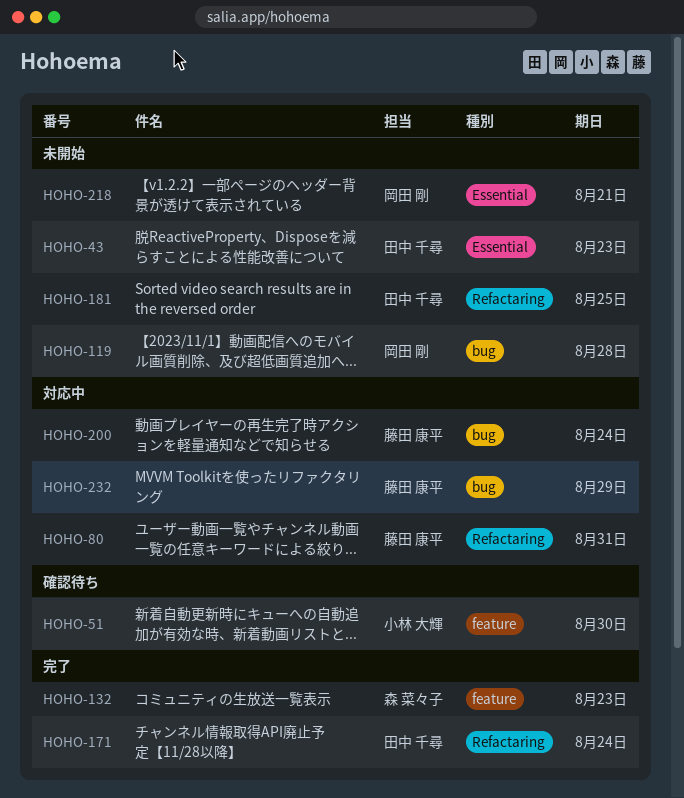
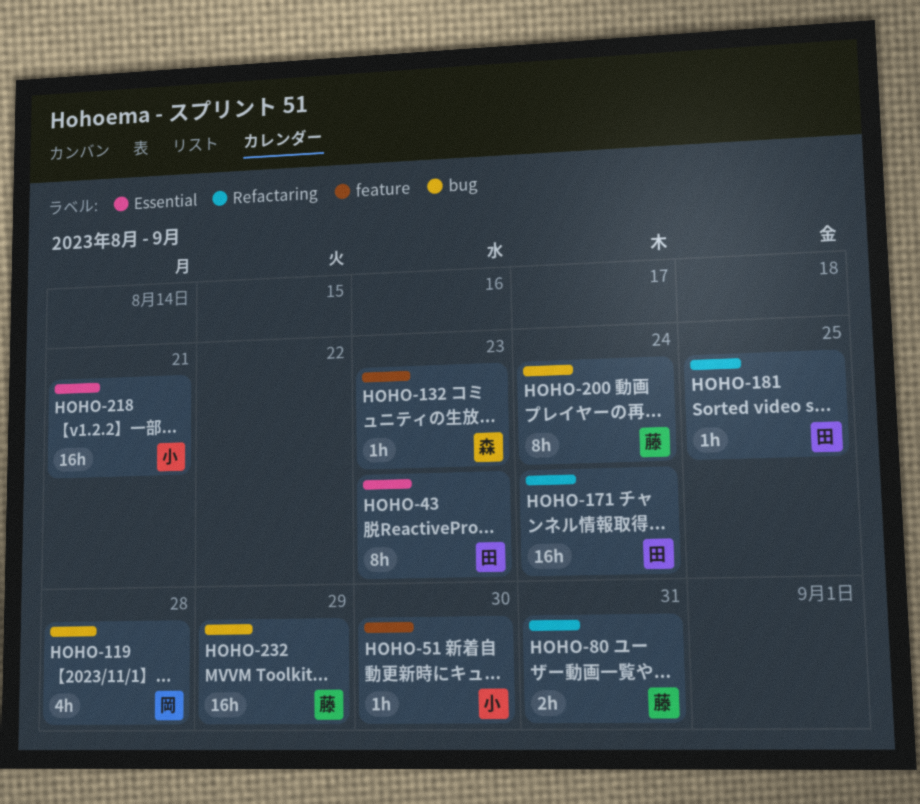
HOHO-218, owner: 岡田 剛 -> 小林 大輝

